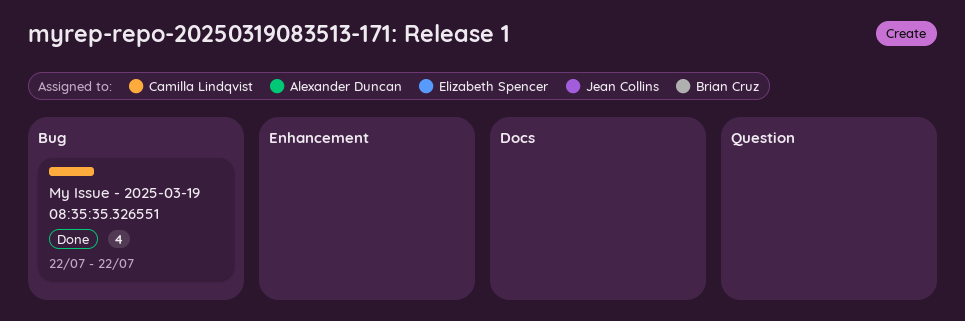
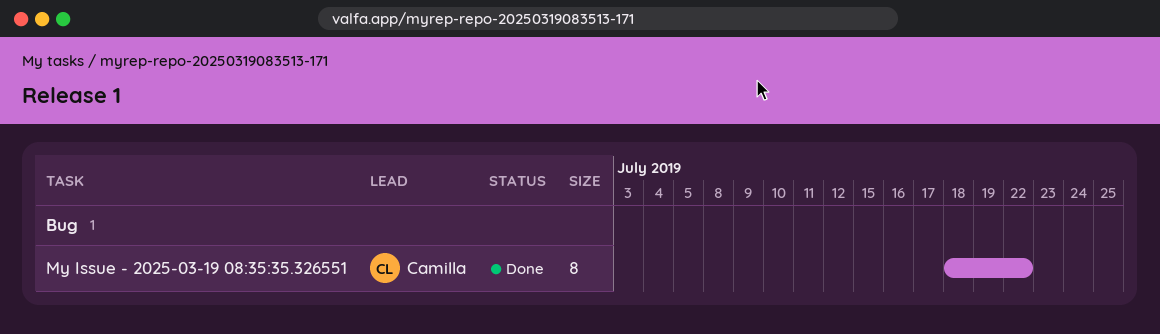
My Issue - 2025-03-19 08:35:35.326551, estimate: 4 -> 8
My Issue - 2025-03-19 08:35:35.326551, start: Jul 22 -> Jul 18

